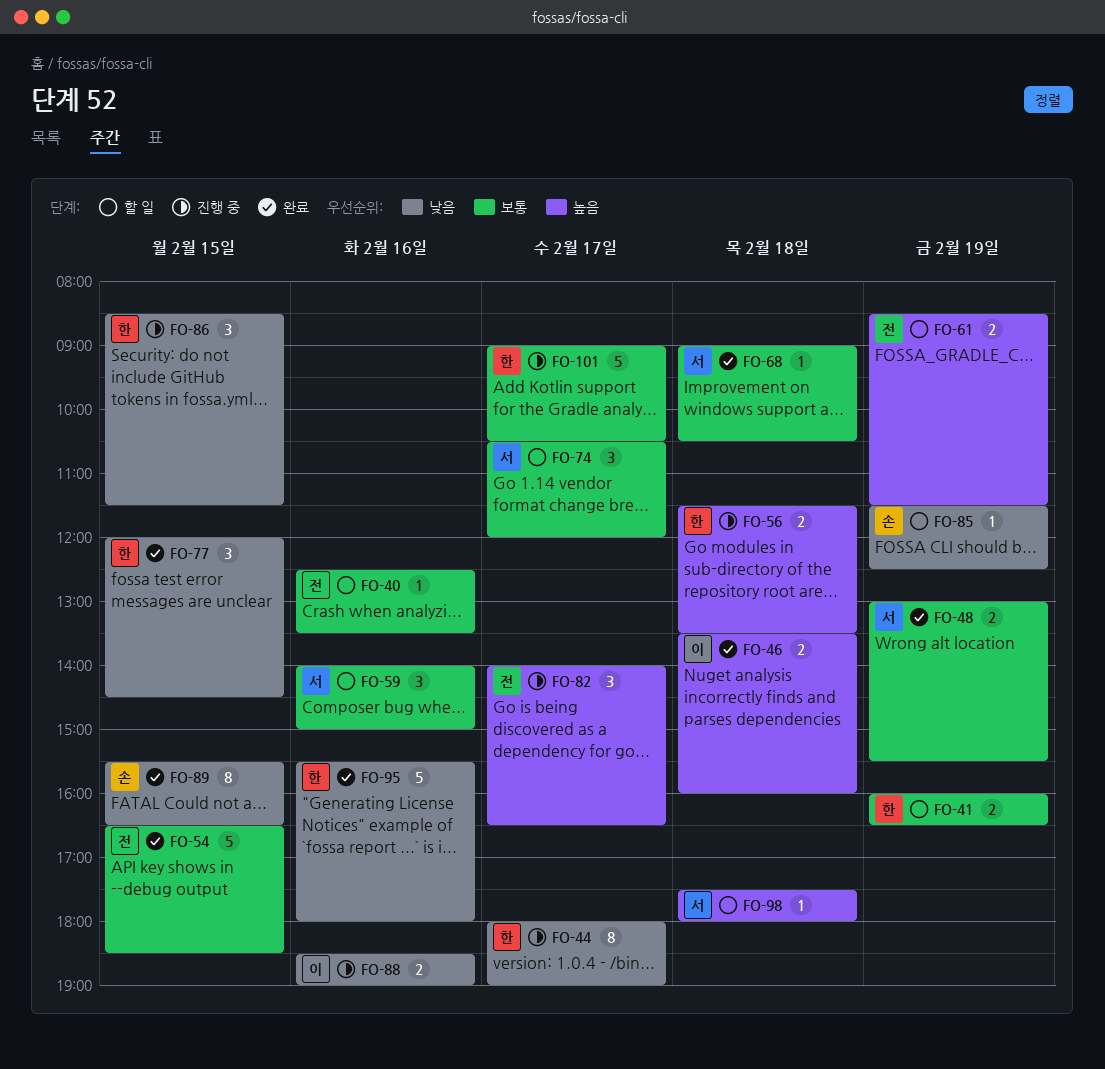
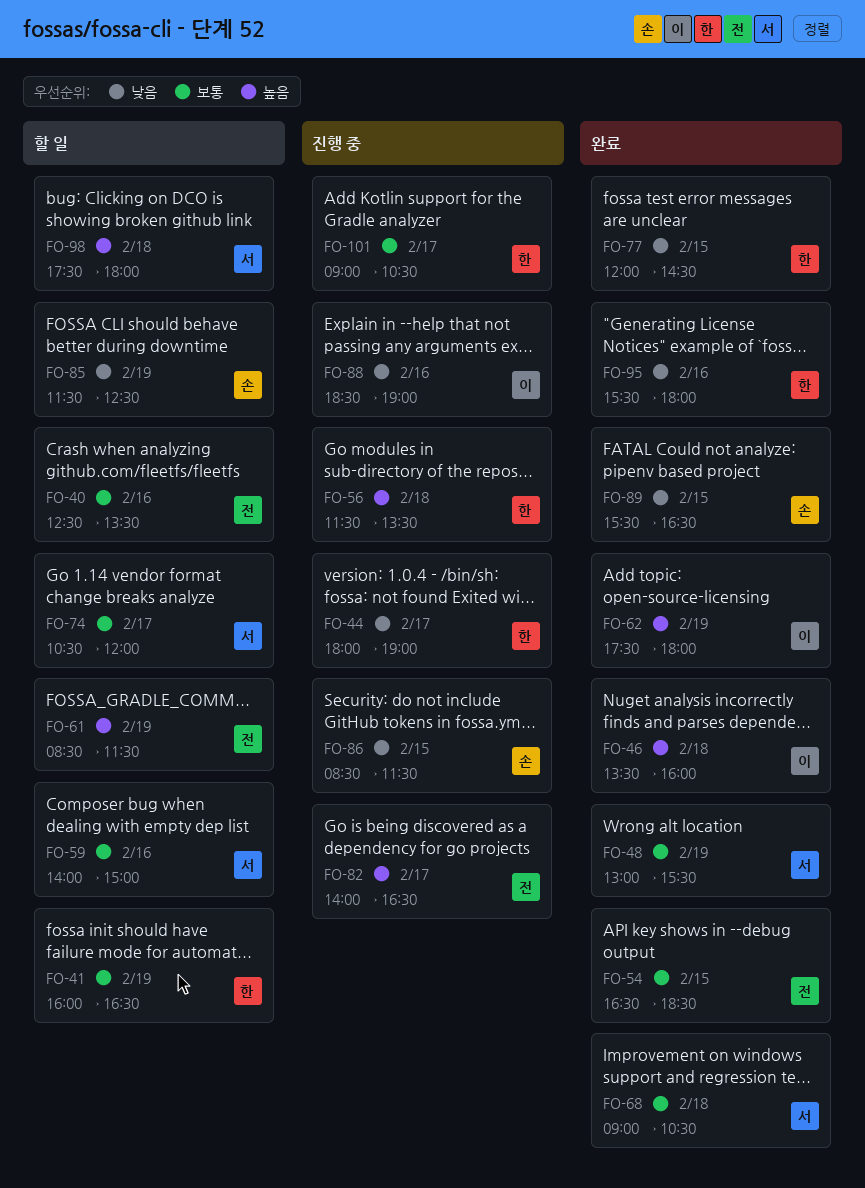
FO-62: none -> present
FO-86, owner: 한 -> 손

